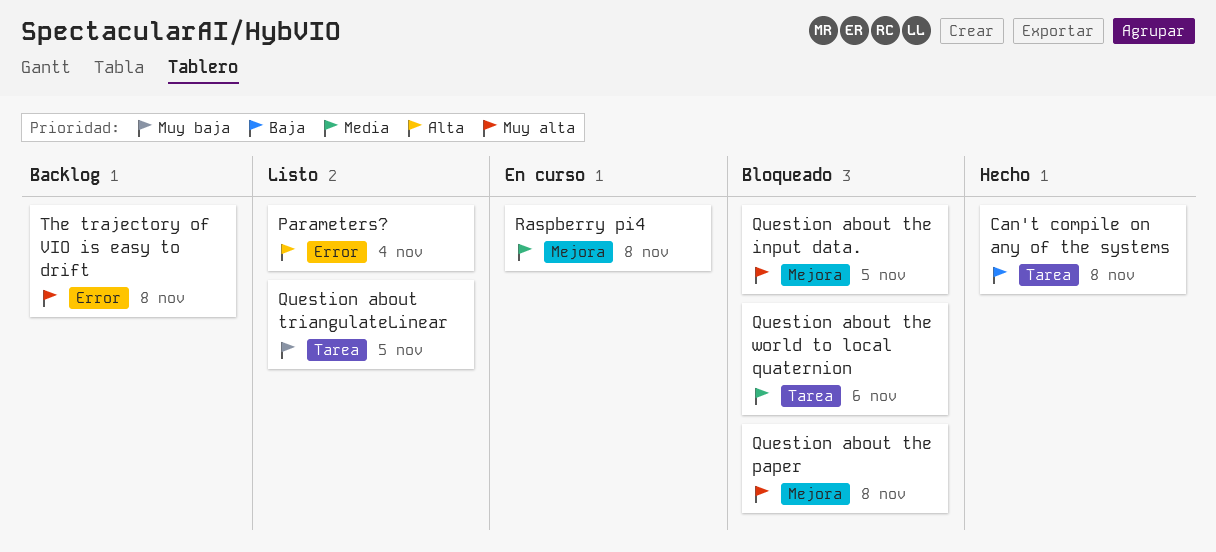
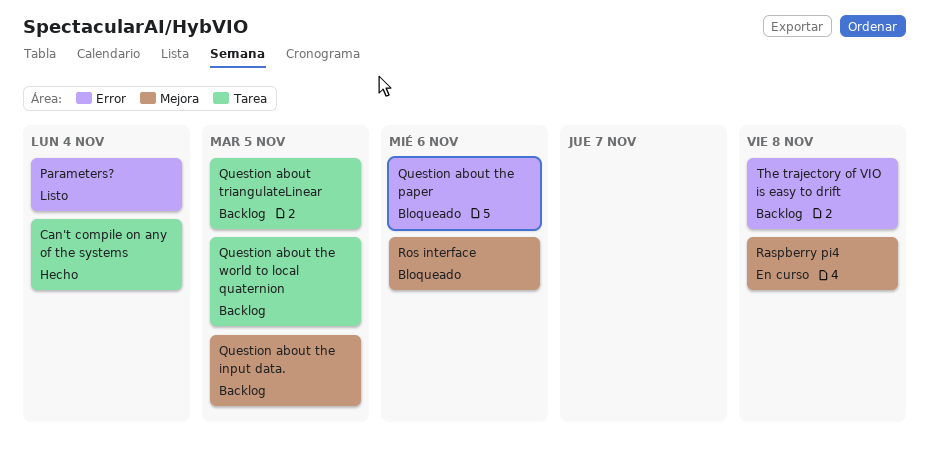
Can't compile on any of the systems, due: Nov 8 -> Nov 4
Question about the input data., status: Bloqueado -> Backlog
Question about the paper, label: Mejora -> Error
Question about the paper, due: Nov 8 -> Nov 6
Question about the world to local quaternion, status: Bloqueado -> Backlog
Question about the world to local quaternion, due: Nov 6 -> Nov 5
Question about triangulateLinear, status: Listo -> Backlog
Ros interface: none -> present

